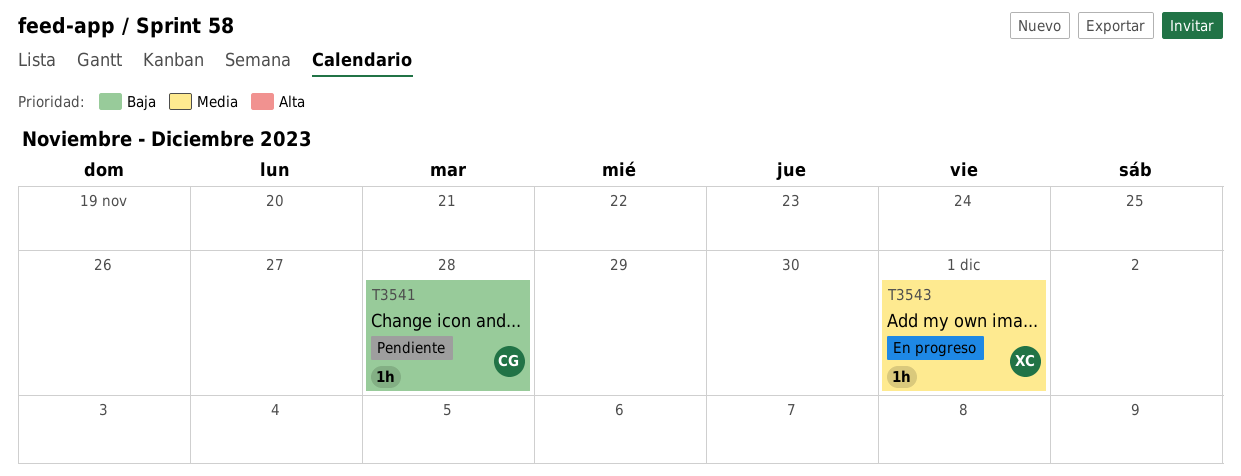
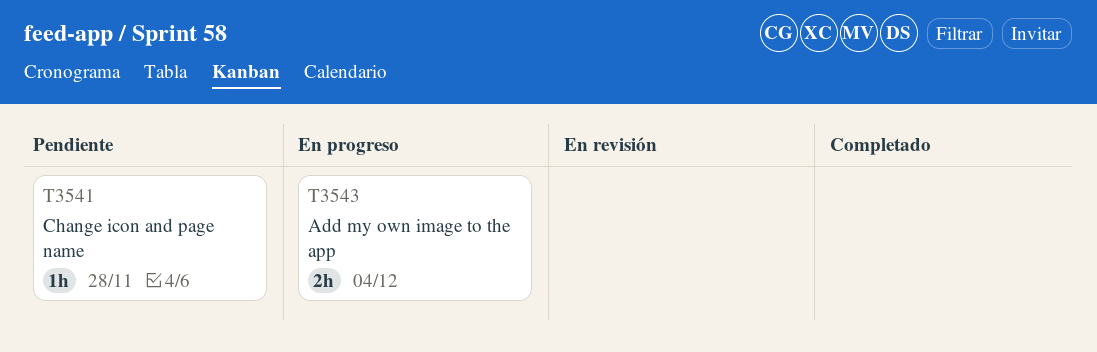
T3543, estimate: 1h -> 2h
T3543, due: Dec 1 -> Dec 4

